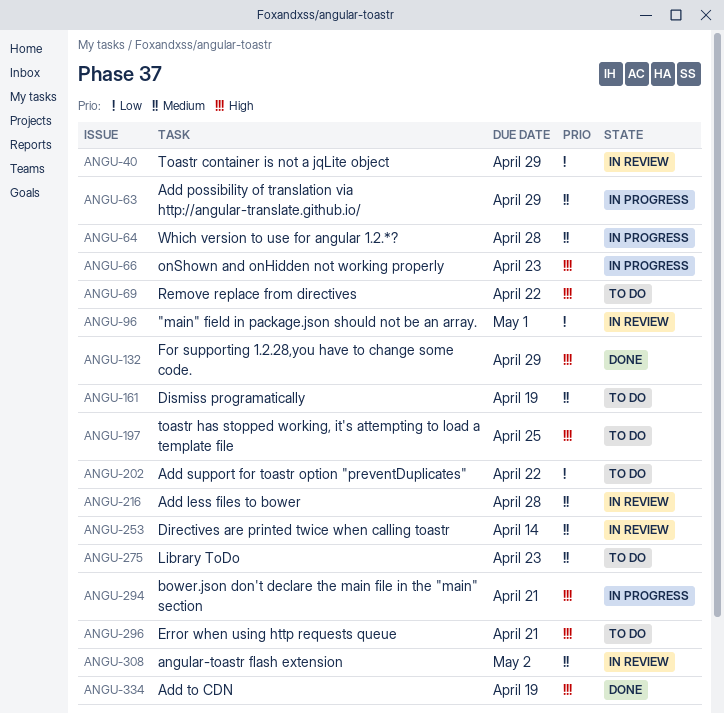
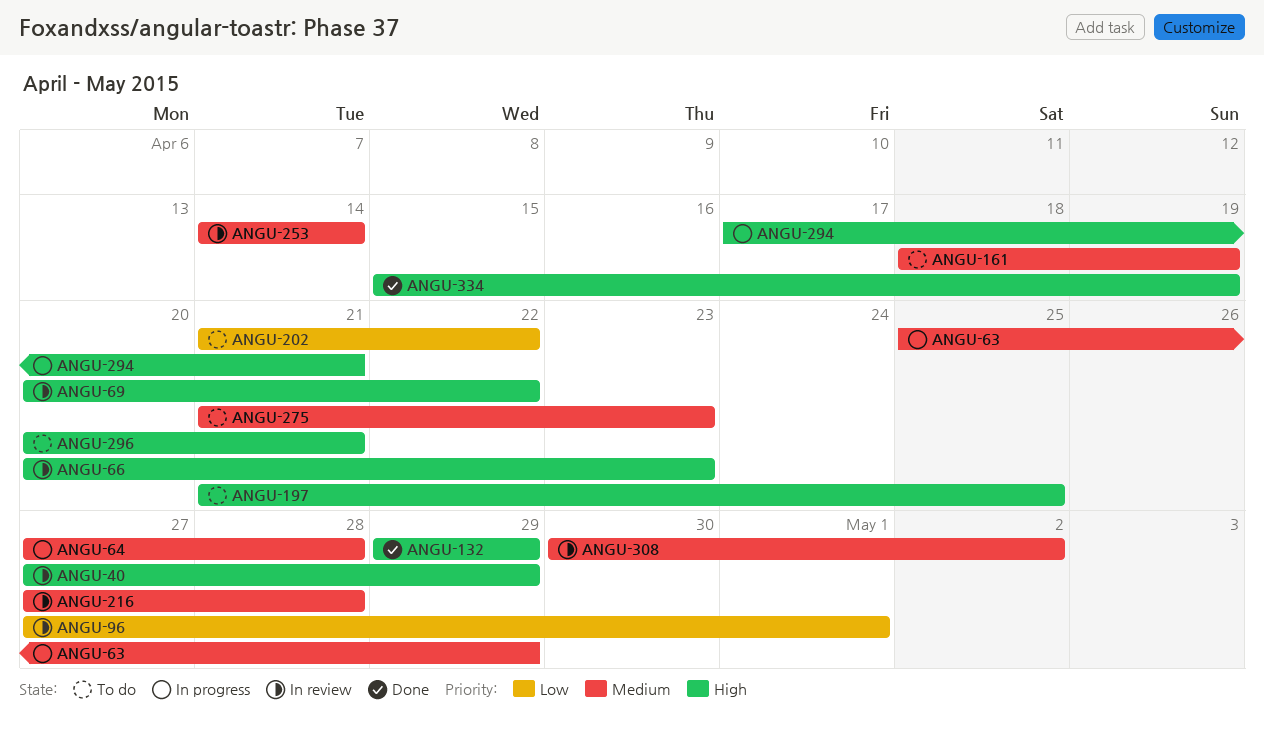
ANGU-40, priority: Low -> High
ANGU-66, status: In progress -> In review
ANGU-69, status: To do -> In review

